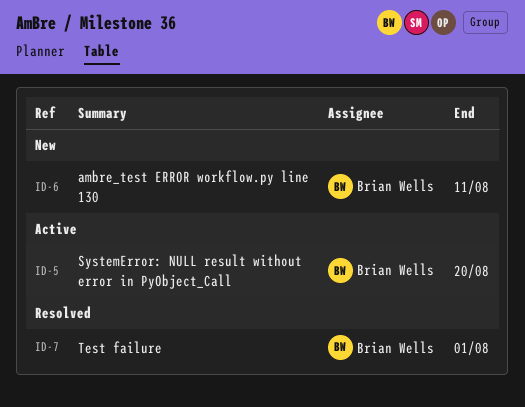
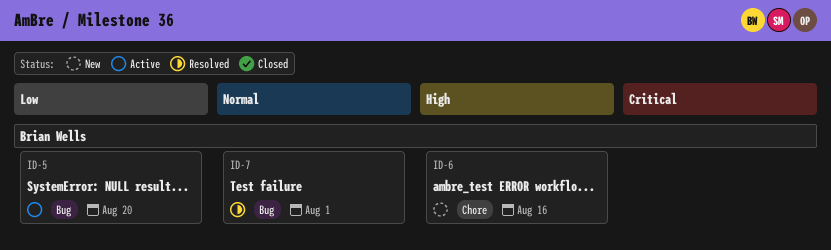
ID-6, due: Aug 11 -> Aug 16

